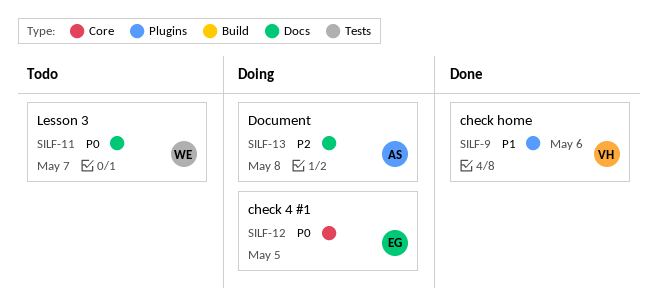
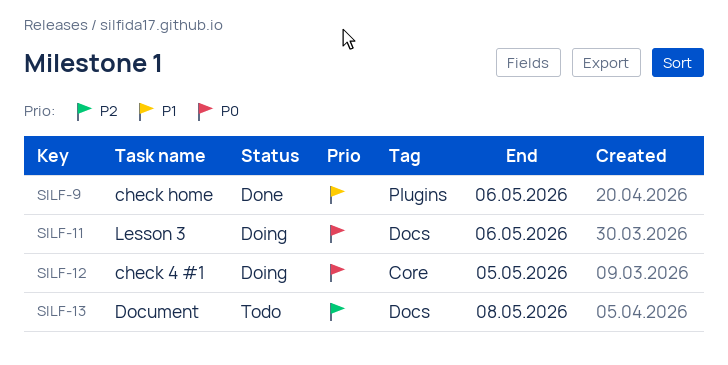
SILF-11, status: Todo -> Doing
SILF-11, due: May 7 -> May 6
SILF-13, status: Doing -> Todo

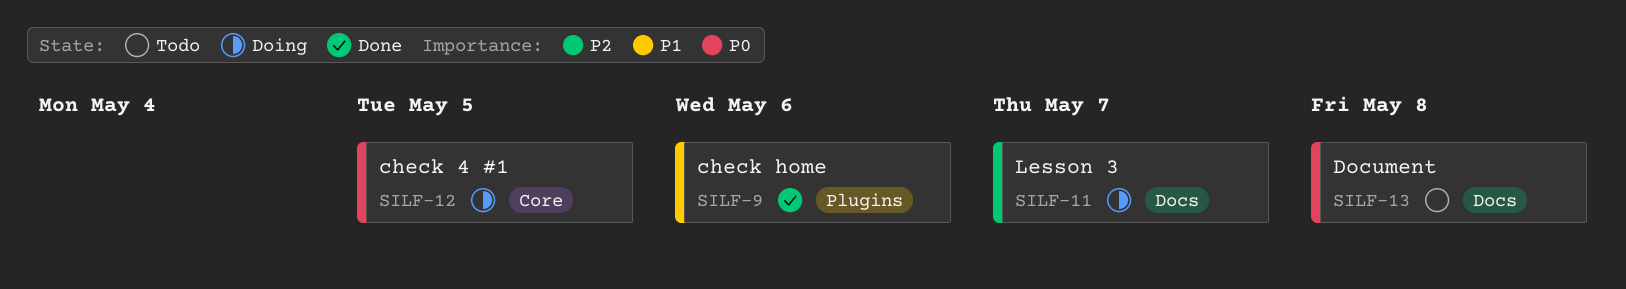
SILF-11, priority: P0 -> P2
SILF-11, due: May 6 -> May 7
SILF-13, priority: P2 -> P0

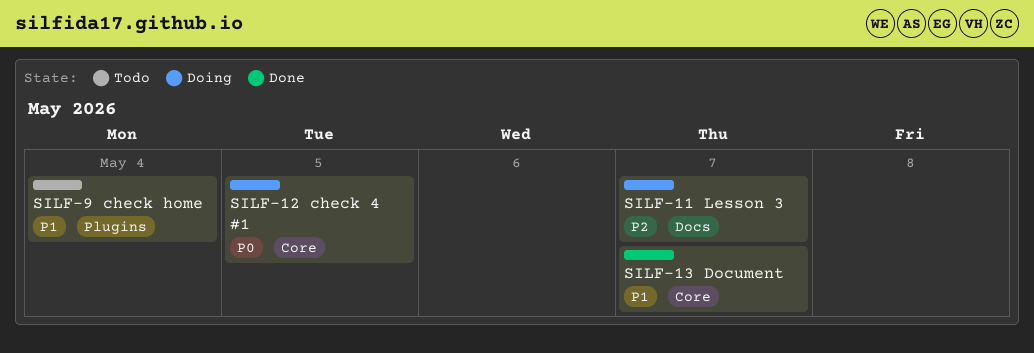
SILF-9, status: Done -> Todo
SILF-9, due: May 6 -> May 4
SILF-13, status: Todo -> Done
SILF-13, priority: P0 -> P1
SILF-13, label: Docs -> Core
SILF-13, due: May 8 -> May 7

